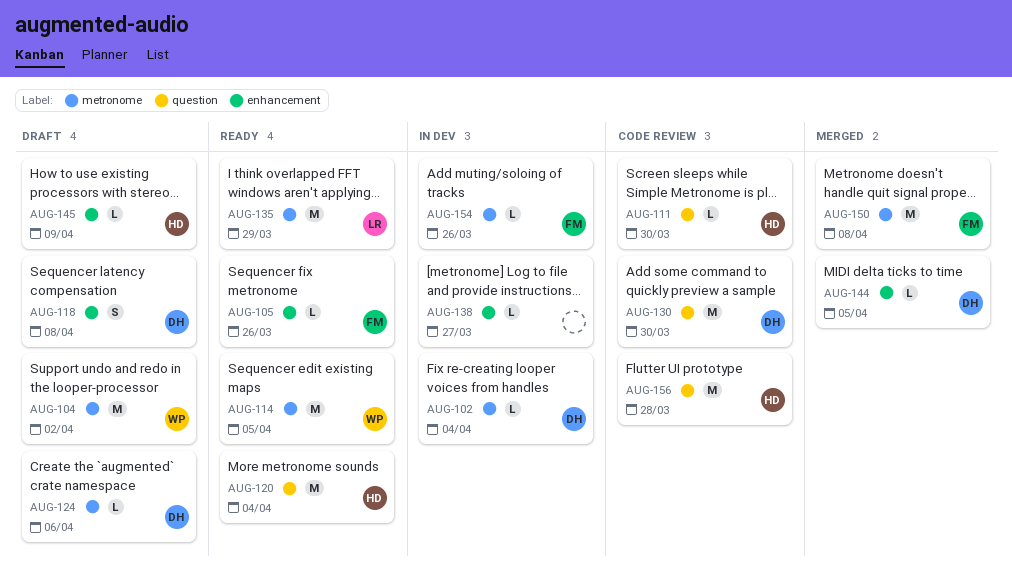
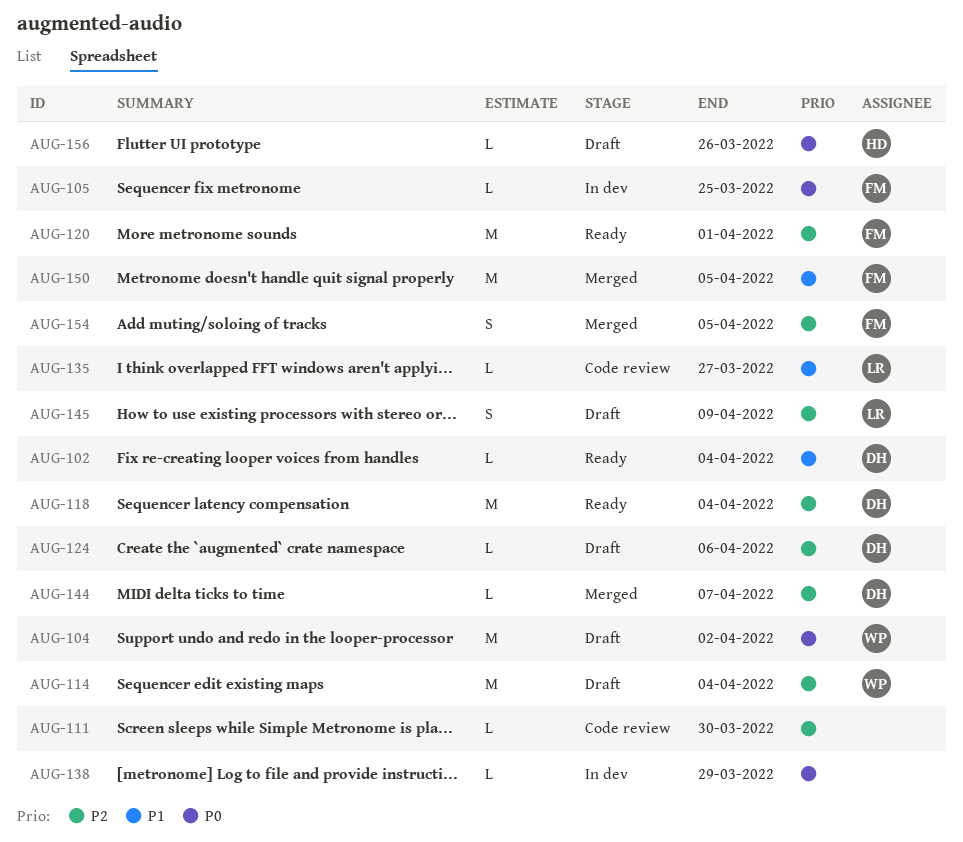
AUG-102, status: In dev -> Ready
AUG-105, status: Ready -> In dev
AUG-105, due: Mar 26 -> Mar 25
AUG-111, owner: HD -> none
AUG-114, status: Ready -> Draft
AUG-114, due: Apr 5 -> Apr 4
AUG-118, status: Draft -> Ready
AUG-118, estimate: S -> M
AUG-118, due: Apr 8 -> Apr 4
AUG-120, owner: HD -> FM
AUG-120, due: Apr 4 -> Apr 1
AUG-130: present -> none
AUG-135, status: Ready -> Code review
AUG-135, estimate: M -> L
AUG-135, due: Mar 29 -> Mar 27
AUG-138, due: Mar 27 -> Mar 29
AUG-144, due: Apr 5 -> Apr 7
AUG-145, owner: HD -> LR
AUG-145, estimate: L -> S
AUG-150, due: Apr 8 -> Apr 5
AUG-154, status: In dev -> Merged
AUG-154, estimate: L -> S
AUG-154, due: Mar 26 -> Apr 5
AUG-156, status: Code review -> Draft
AUG-156, estimate: M -> L
AUG-156, due: Mar 28 -> Mar 26

